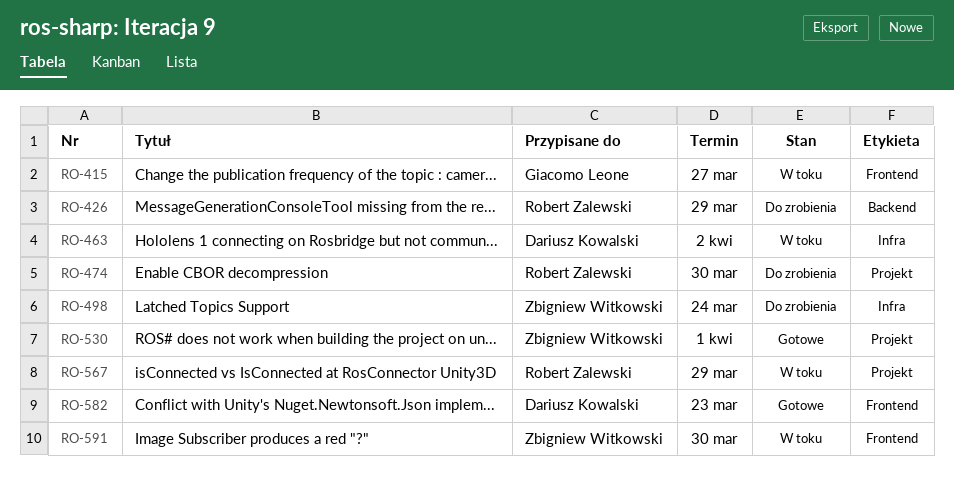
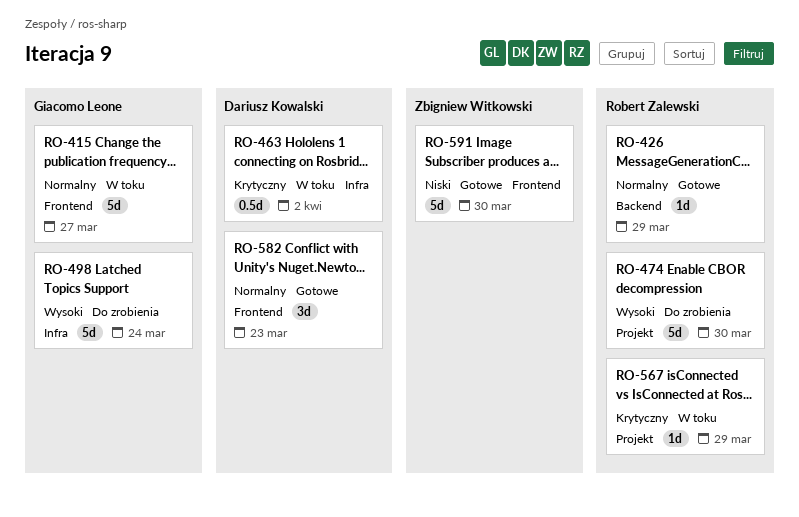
RO-426, status: Do zrobienia -> Gotowe
RO-498, owner: Zbigniew Witkowski -> Giacomo Leone
RO-530: present -> none
RO-591, status: W toku -> Gotowe

